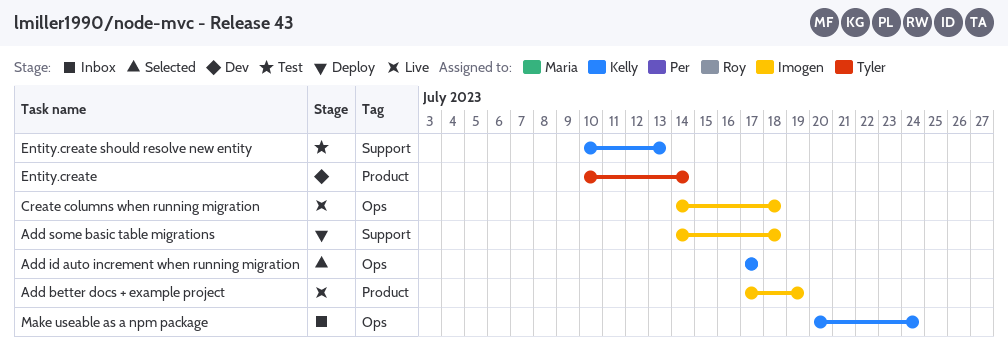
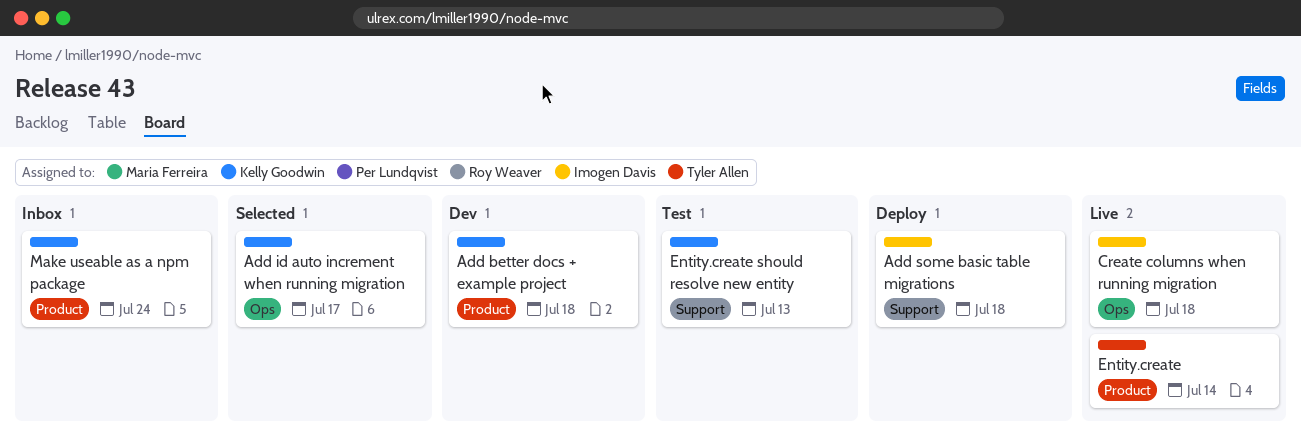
Add better docs + example project, status: Live -> Dev
Add better docs + example project, owner: Imogen Davis -> Kelly Goodwin
Add better docs + example project, due: Jul 19 -> Jul 18
Entity.create, status: Dev -> Live
Make useable as a npm package, label: Ops -> Product

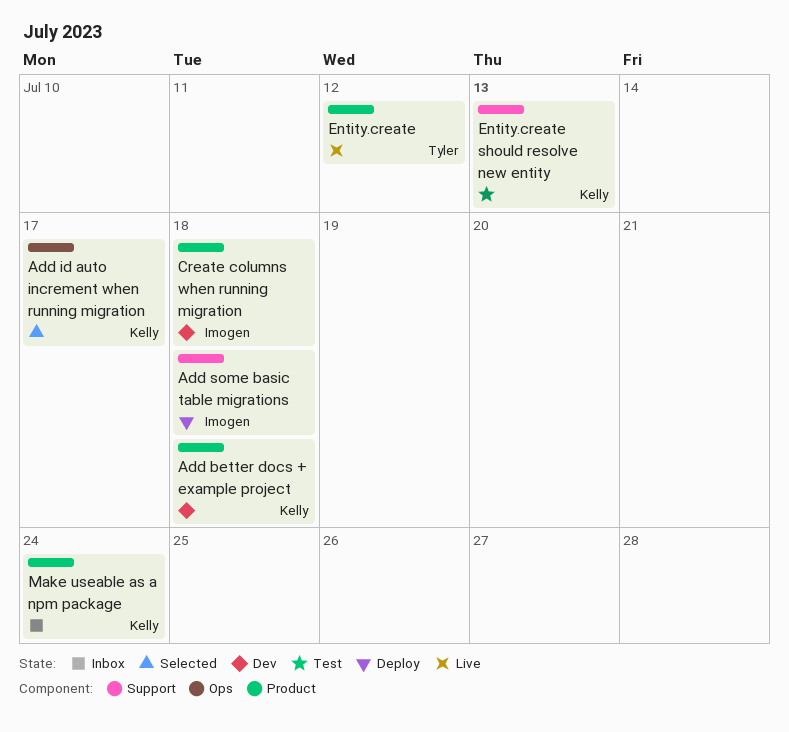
Create columns when running migration, status: Live -> Dev
Create columns when running migration, label: Ops -> Product
Entity.create, due: Jul 14 -> Jul 12

